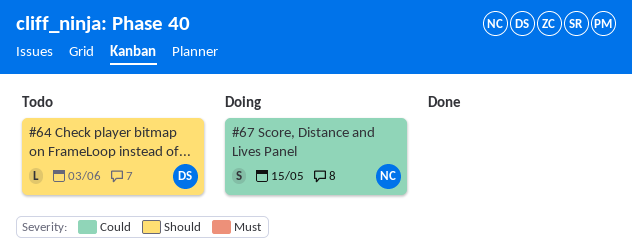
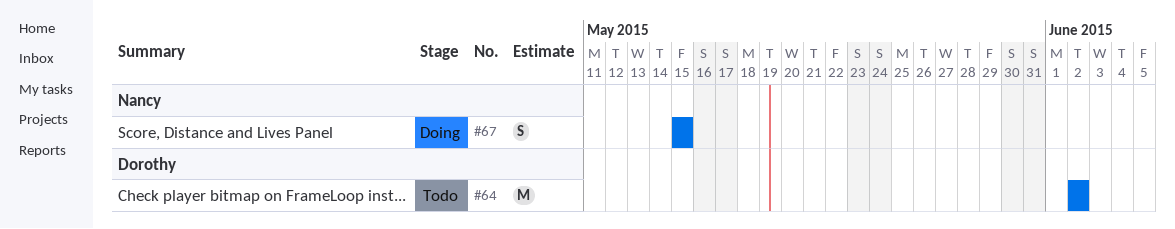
#64, estimate: L -> M
#64, due: Jun 3 -> Jun 2

